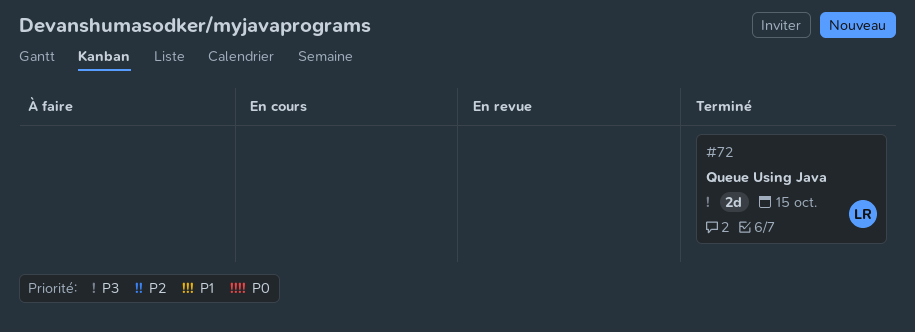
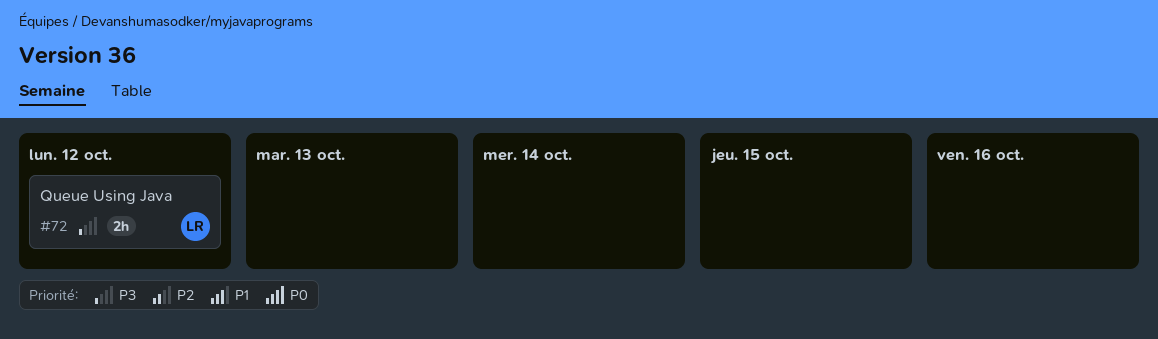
#72, estimate: 2d -> 2h
#72, due: Oct 15 -> Oct 12

